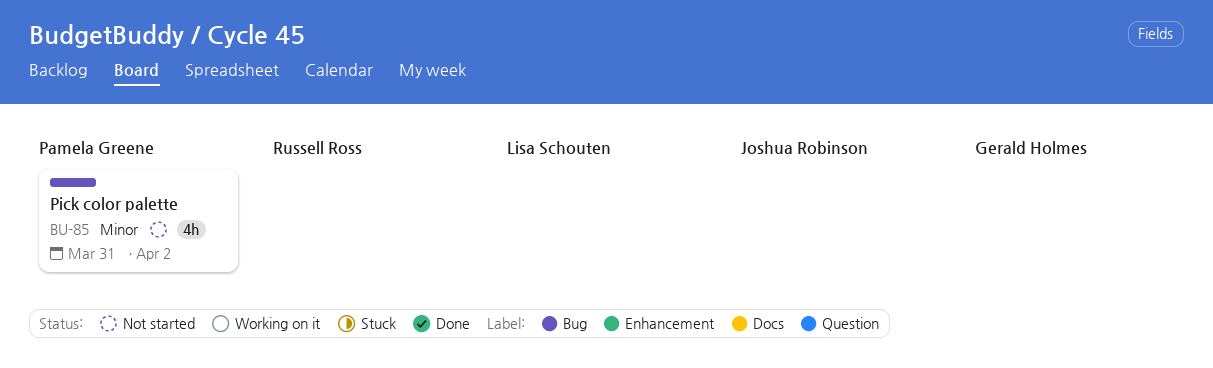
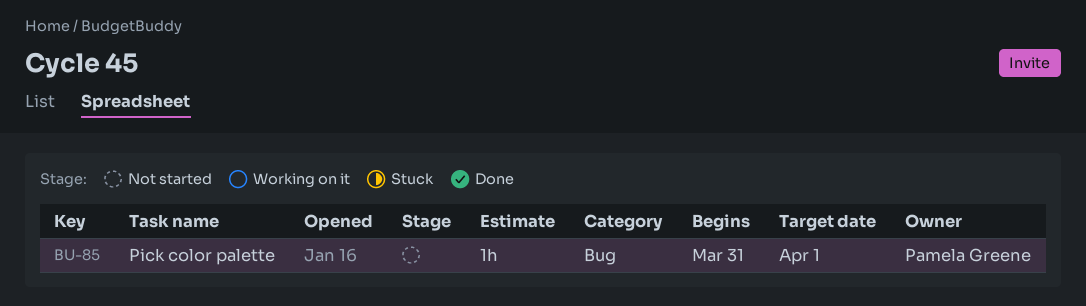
BU-85, estimate: 4h -> 1h
BU-85, due: Apr 2 -> Apr 1

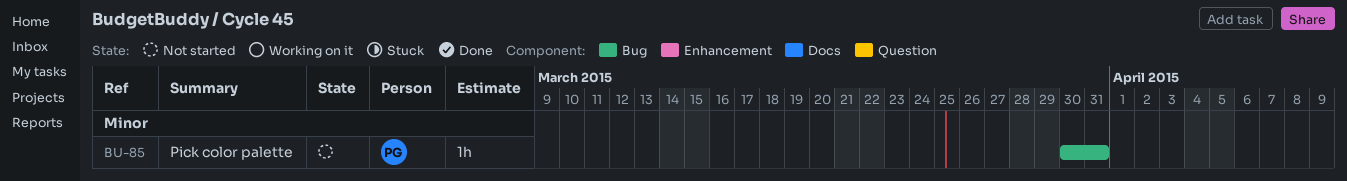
BU-85, start: Mar 31 -> Mar 30
BU-85, due: Apr 1 -> Mar 31

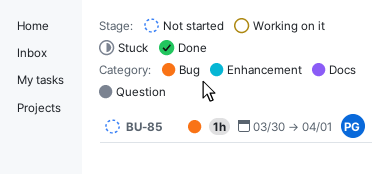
BU-85, due: Mar 31 -> Apr 1

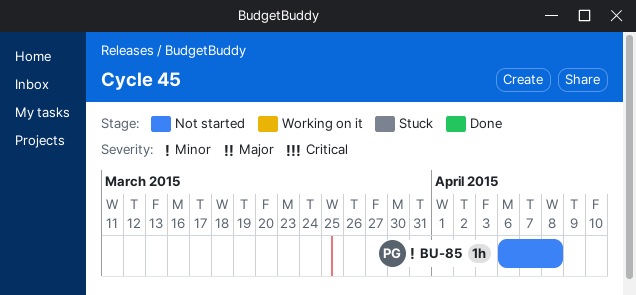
BU-85, start: Mar 30 -> Apr 6
BU-85, due: Apr 1 -> Apr 8

